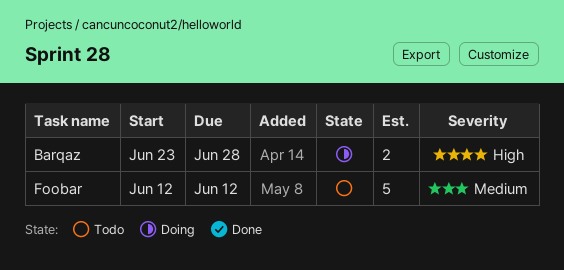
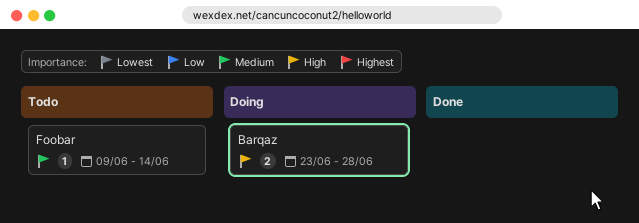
Foobar, estimate: 5 -> 1
Foobar, start: Jun 12 -> Jun 9
Foobar, due: Jun 12 -> Jun 14

